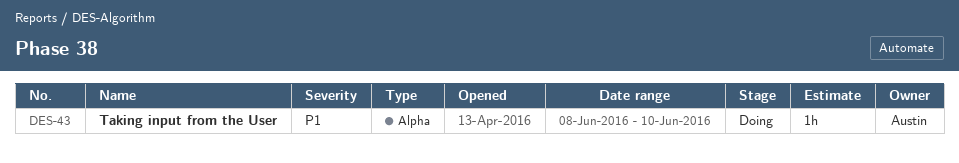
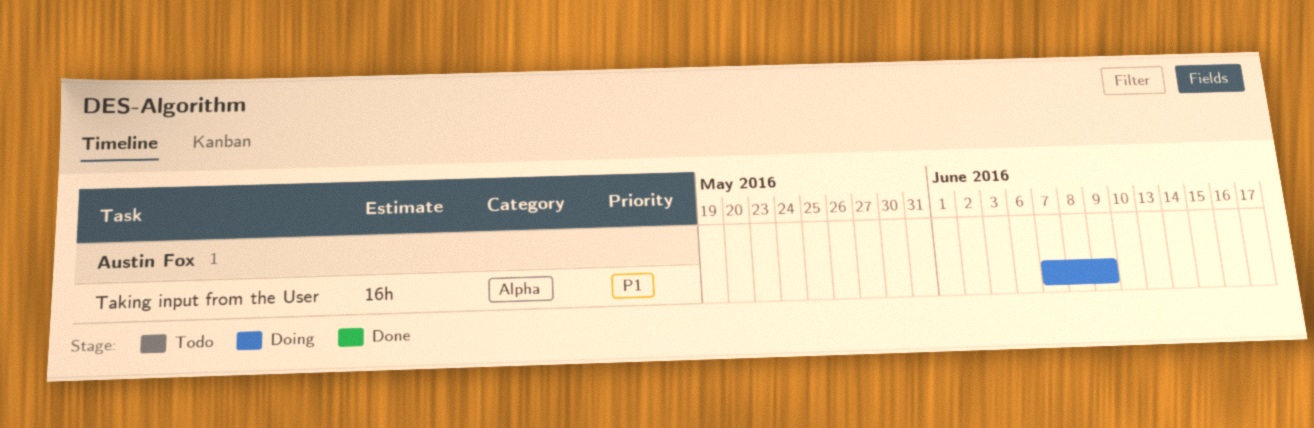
Taking input from the User, estimate: 1h -> 16h
Taking input from the User, start: Jun 8 -> Jun 7
Taking input from the User, due: Jun 10 -> Jun 9

